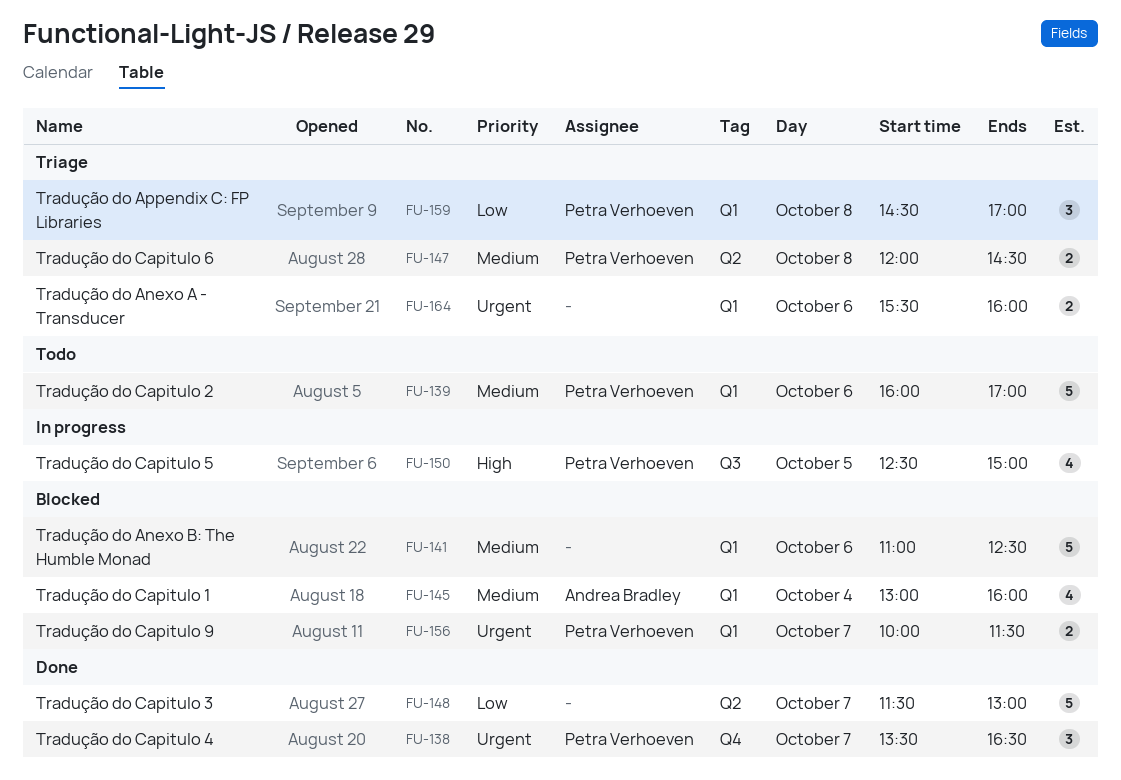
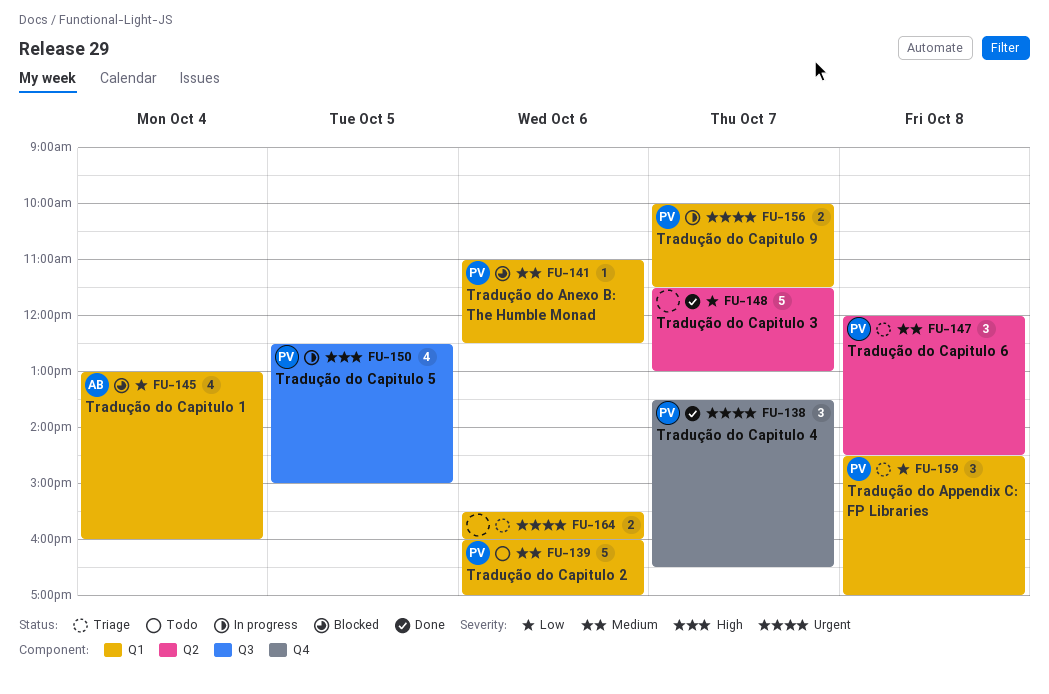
FU-141, owner: none -> Petra Verhoeven
FU-141, estimate: 5 -> 1
FU-145, priority: Medium -> Low
FU-147, estimate: 2 -> 3
FU-156, status: Blocked -> In progress

